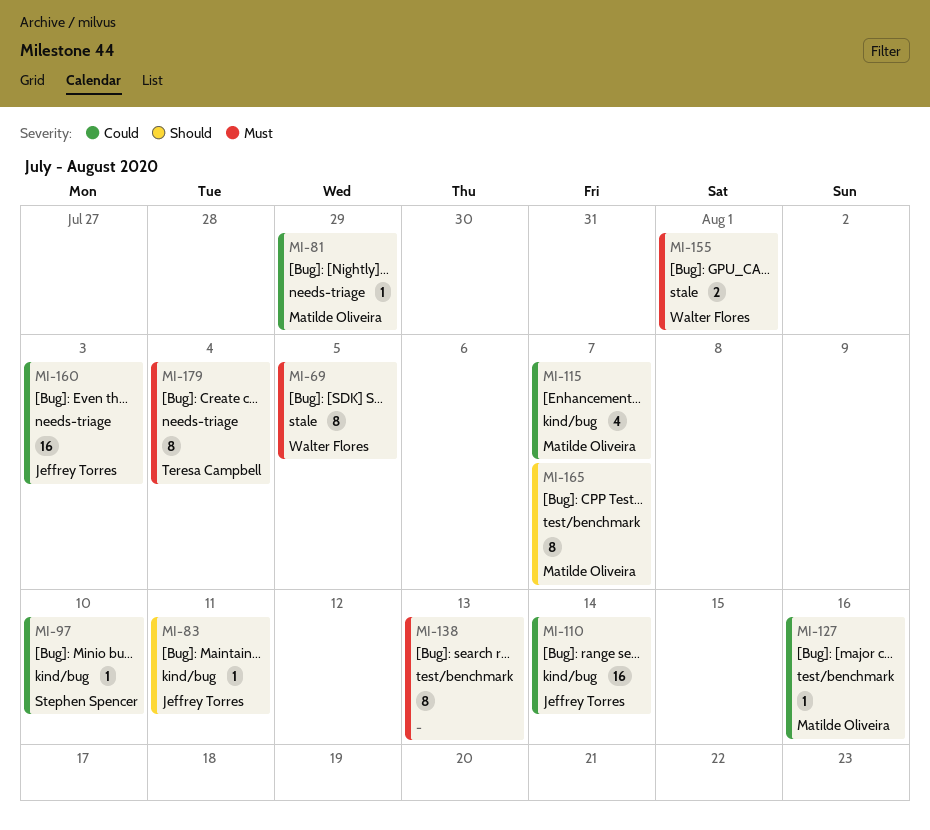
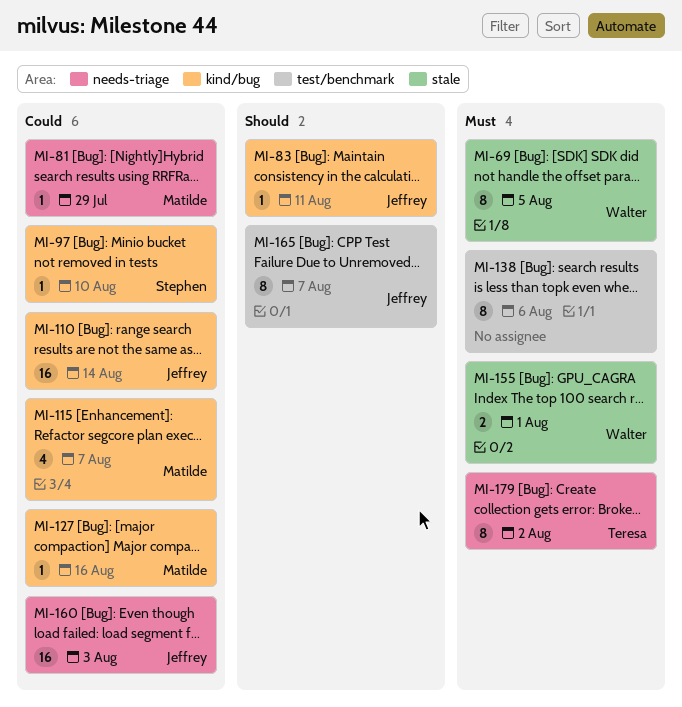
MI-127, label: test/benchmark -> kind/bug
MI-138, due: Aug 13 -> Aug 6
MI-165, owner: Matilde Oliveira -> Jeffrey Torres
MI-179, due: Aug 4 -> Aug 2

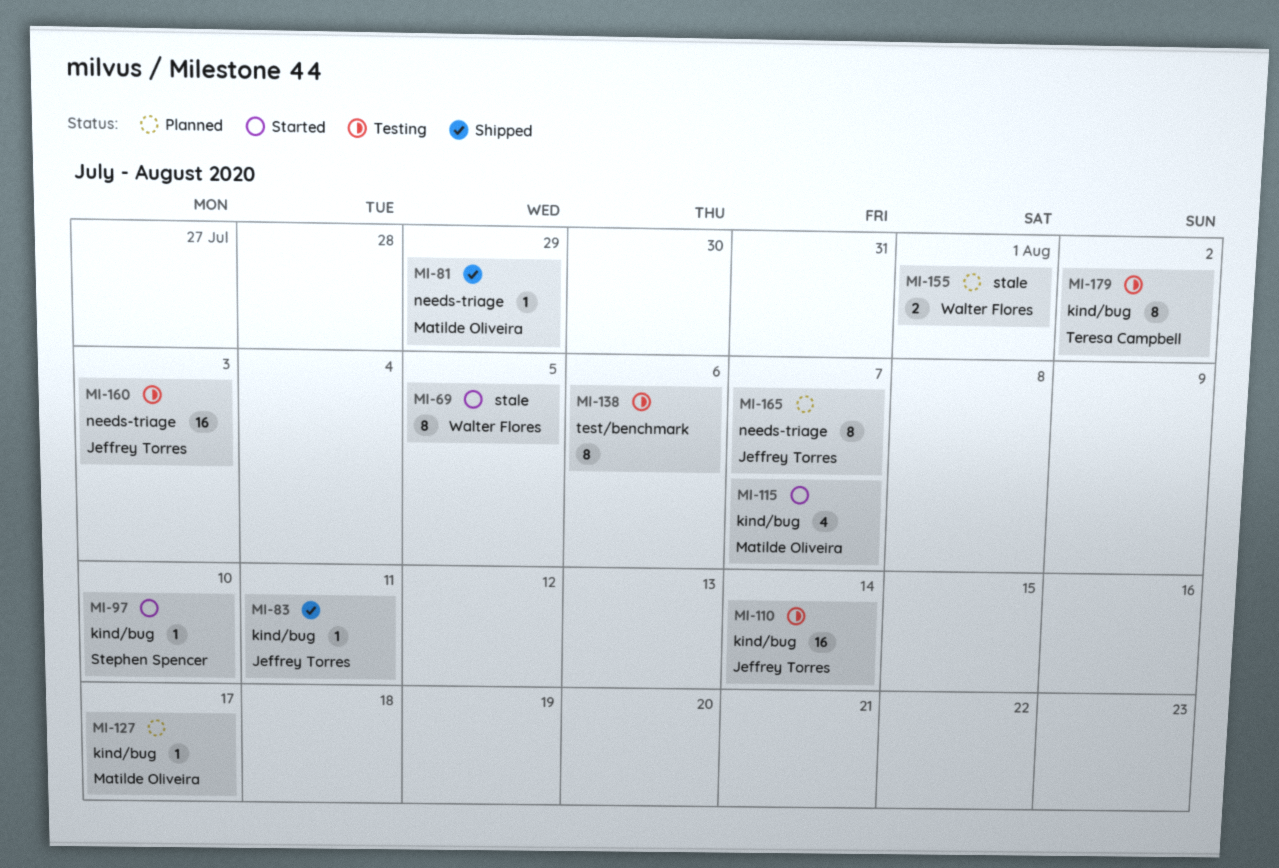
MI-127, due: Aug 16 -> Aug 17
MI-165, label: test/benchmark -> needs-triage
MI-179, label: needs-triage -> kind/bug

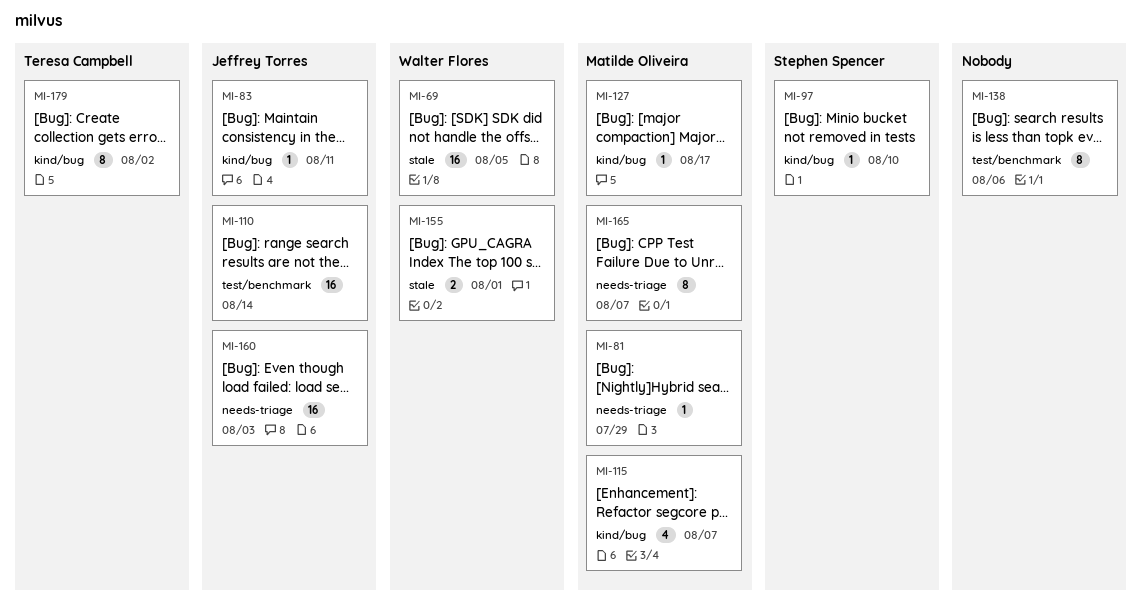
MI-69, estimate: 8 -> 16
MI-110, label: kind/bug -> test/benchmark
MI-165, owner: Jeffrey Torres -> Matilde Oliveira

